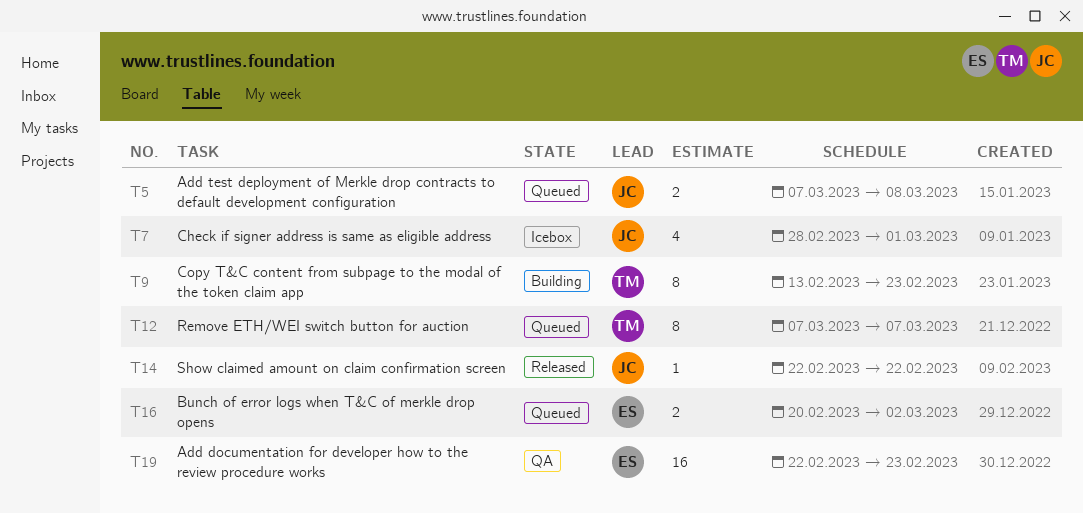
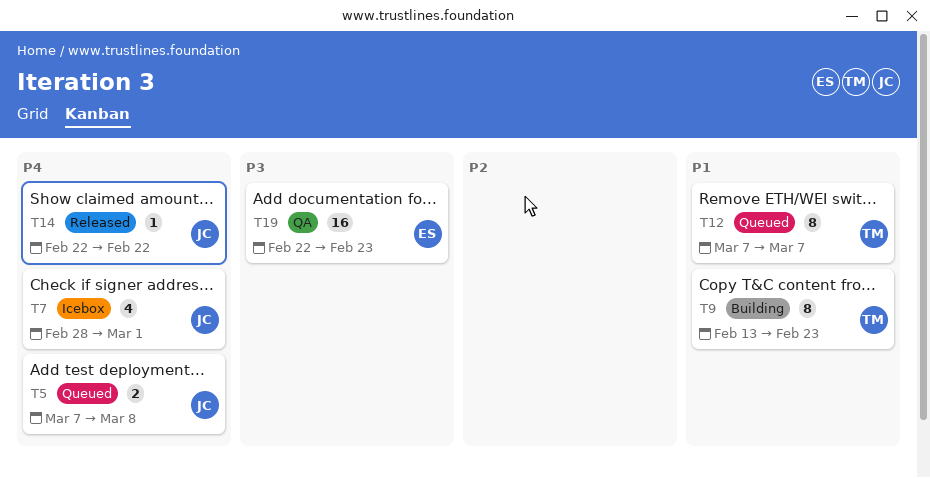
T16: present -> none

